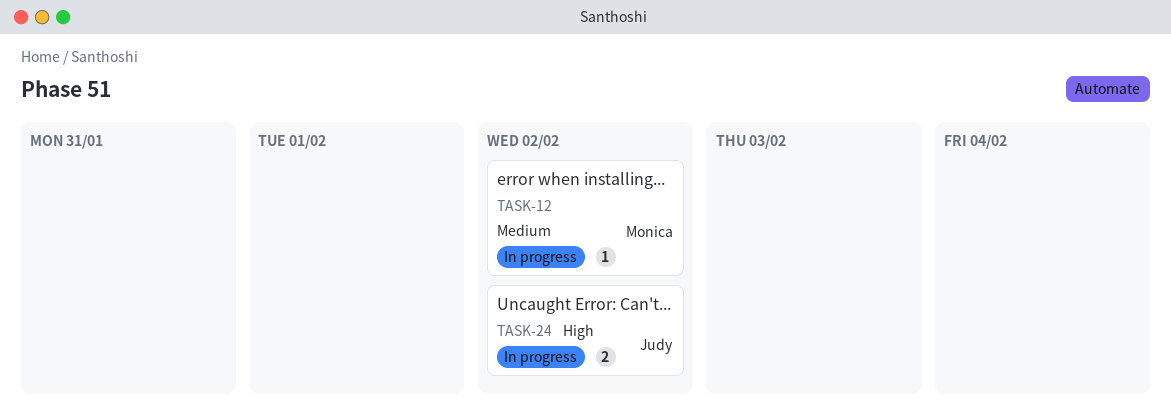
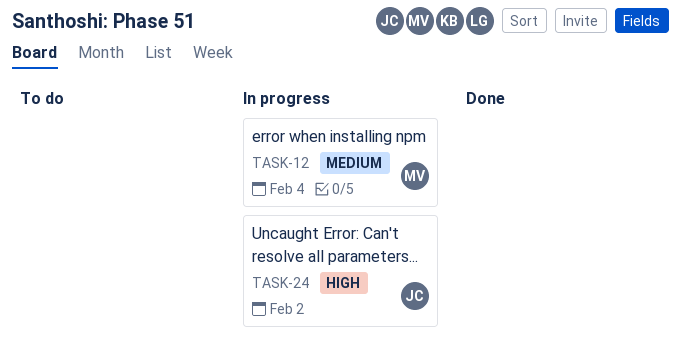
TASK-12, due: Feb 2 -> Feb 4

